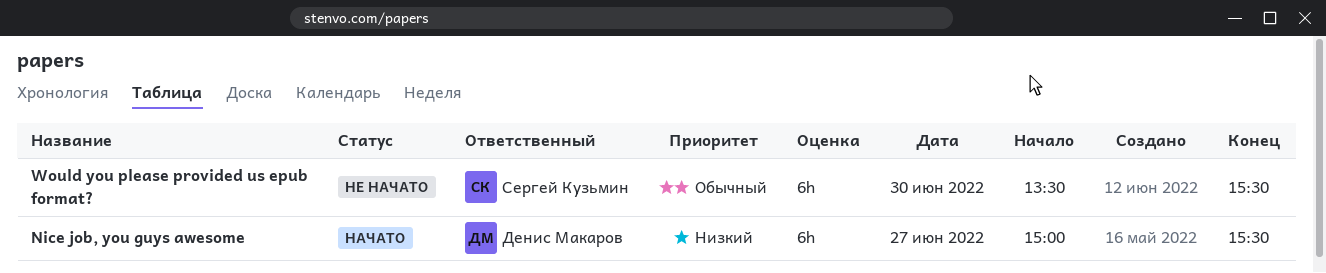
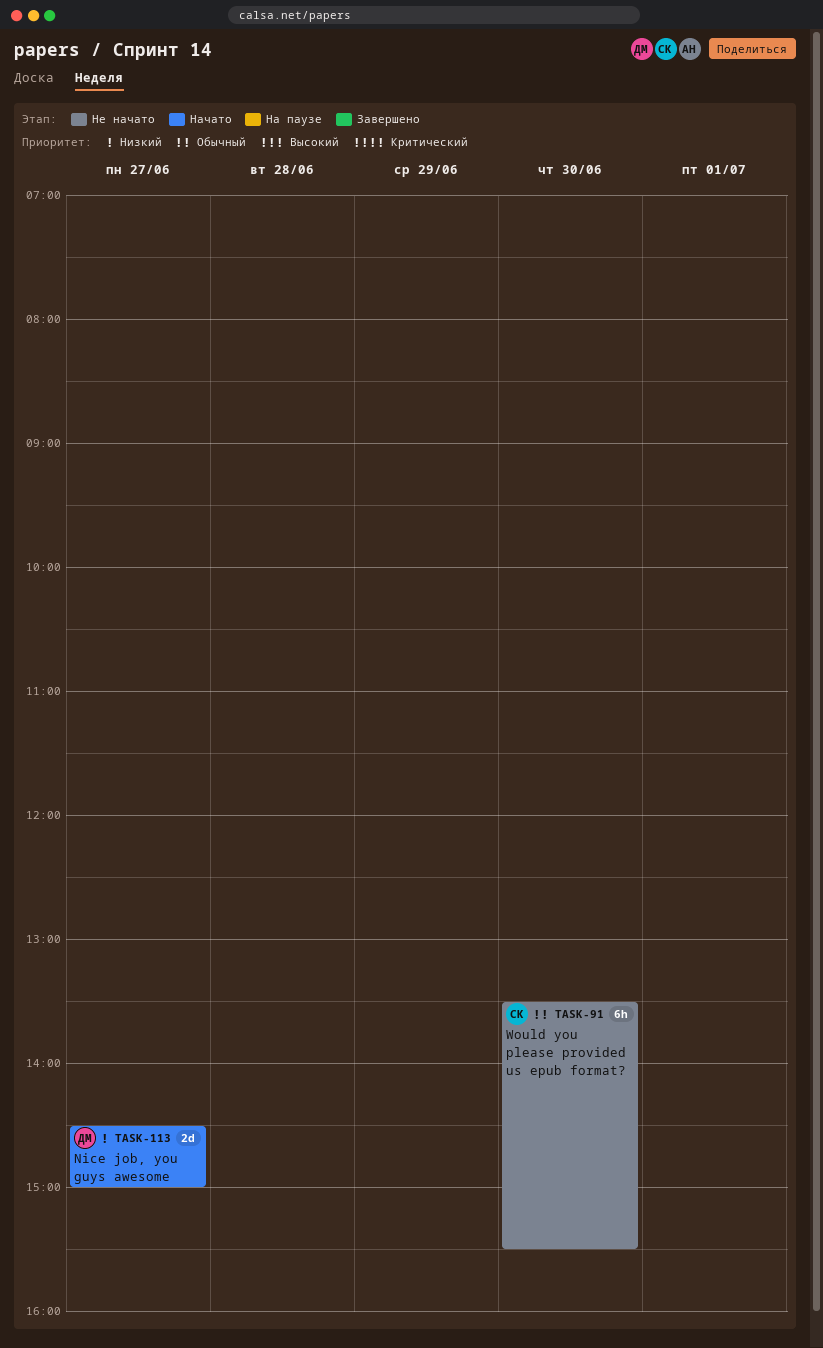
Nice job, you guys awesome, estimate: 6h -> 2d
Nice job, you guys awesome, begins: 15:00 -> 14:30
Nice job, you guys awesome, ends: 15:30 -> 15:00

